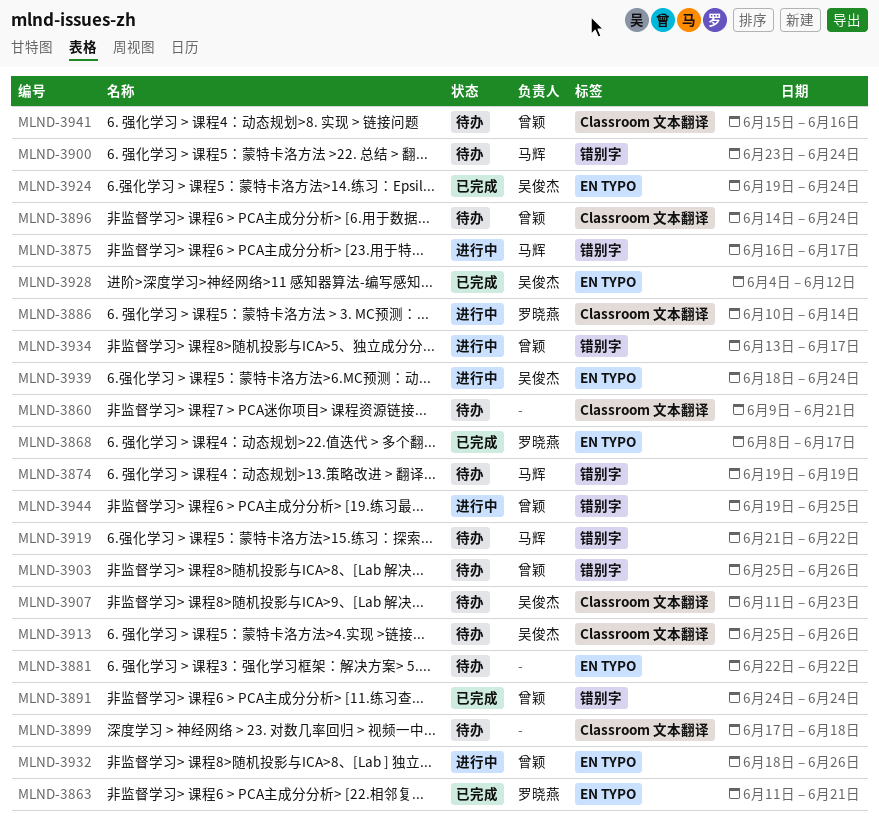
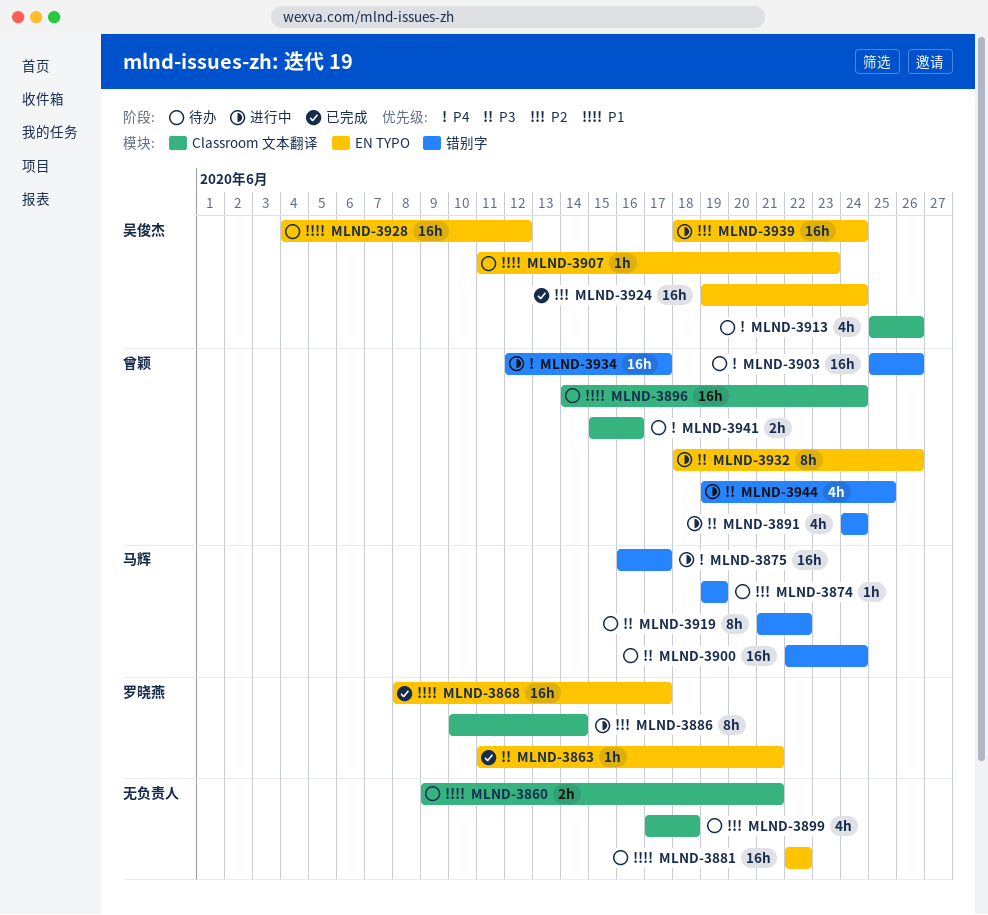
MLND-3891, status: 已完成 -> 进行中
MLND-3900, start: Jun 23 -> Jun 22
MLND-3907, label: Classroom 文本翻译 -> EN TYPO
MLND-3928, status: 已完成 -> 待办
MLND-3934, start: Jun 13 -> Jun 12

